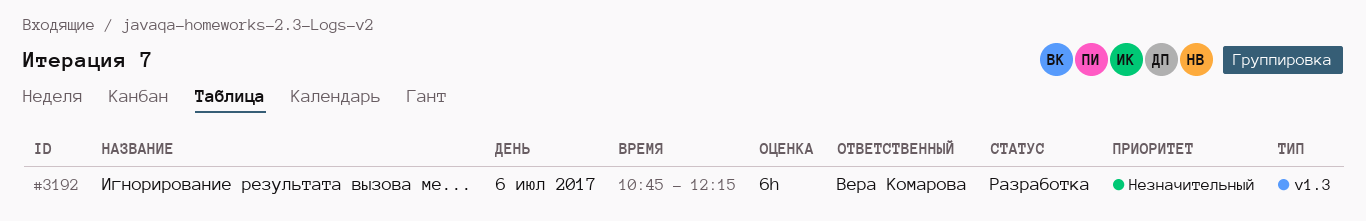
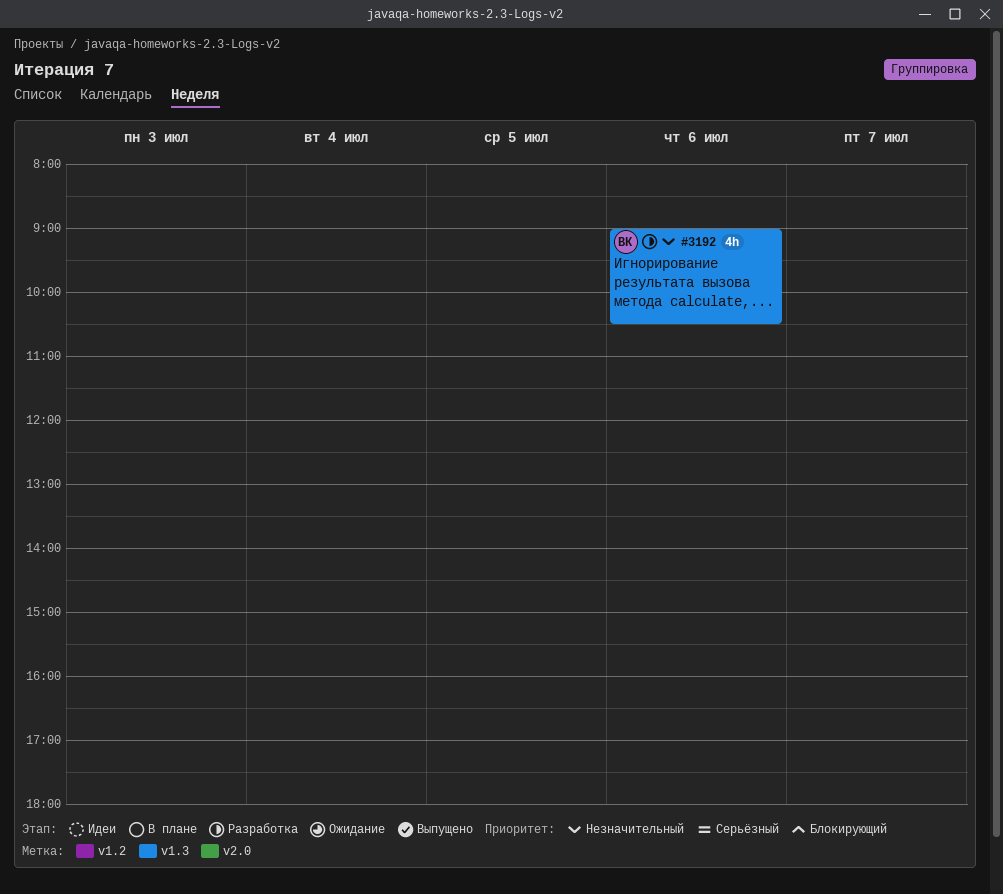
#3192, estimate: 6h -> 4h
#3192, begins: 10:45 -> 09:00
#3192, ends: 12:15 -> 10:30

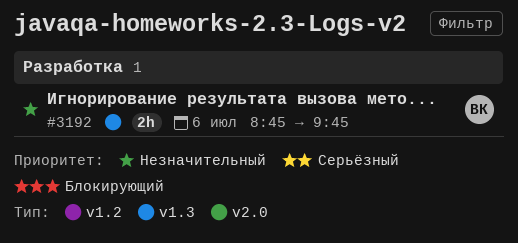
#3192, estimate: 4h -> 2h
#3192, begins: 09:00 -> 08:45
#3192, ends: 10:30 -> 09:45

